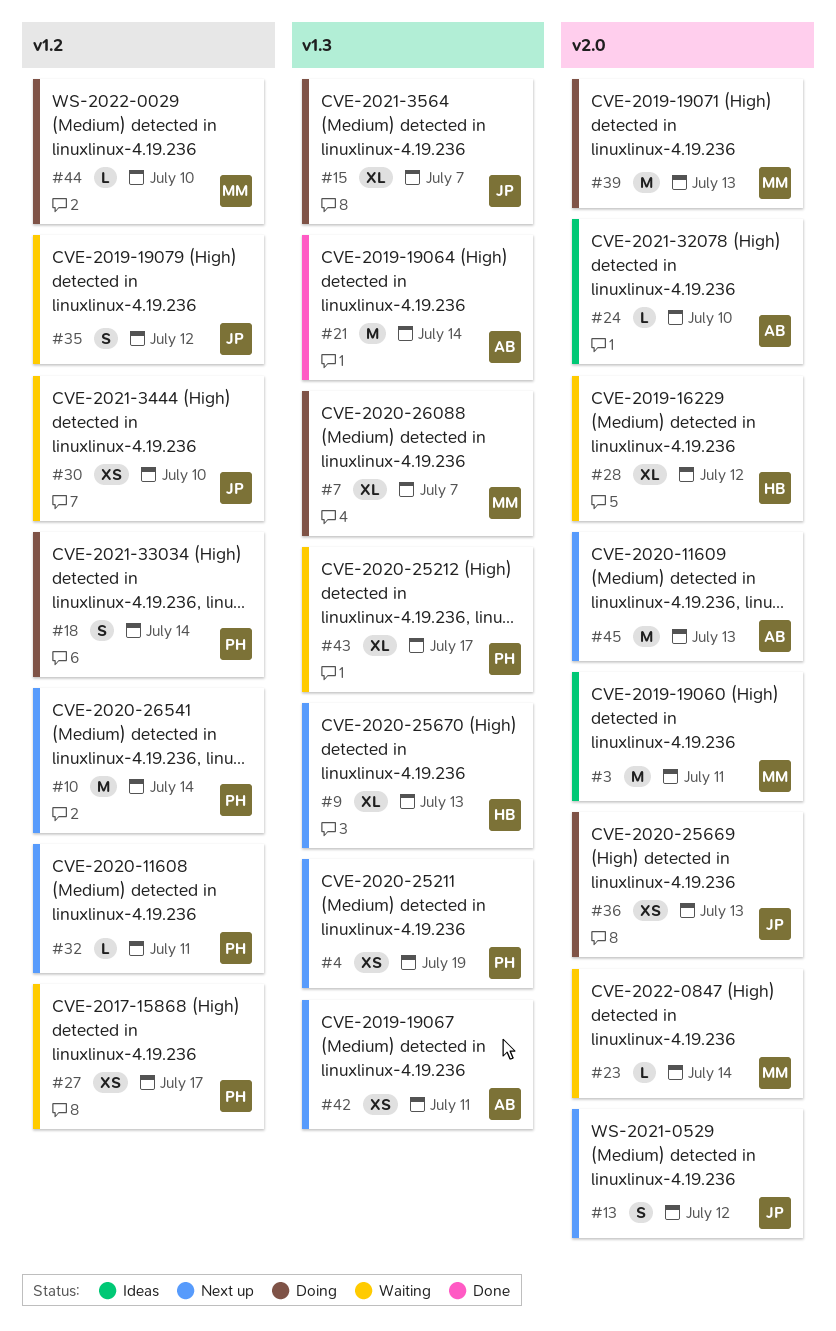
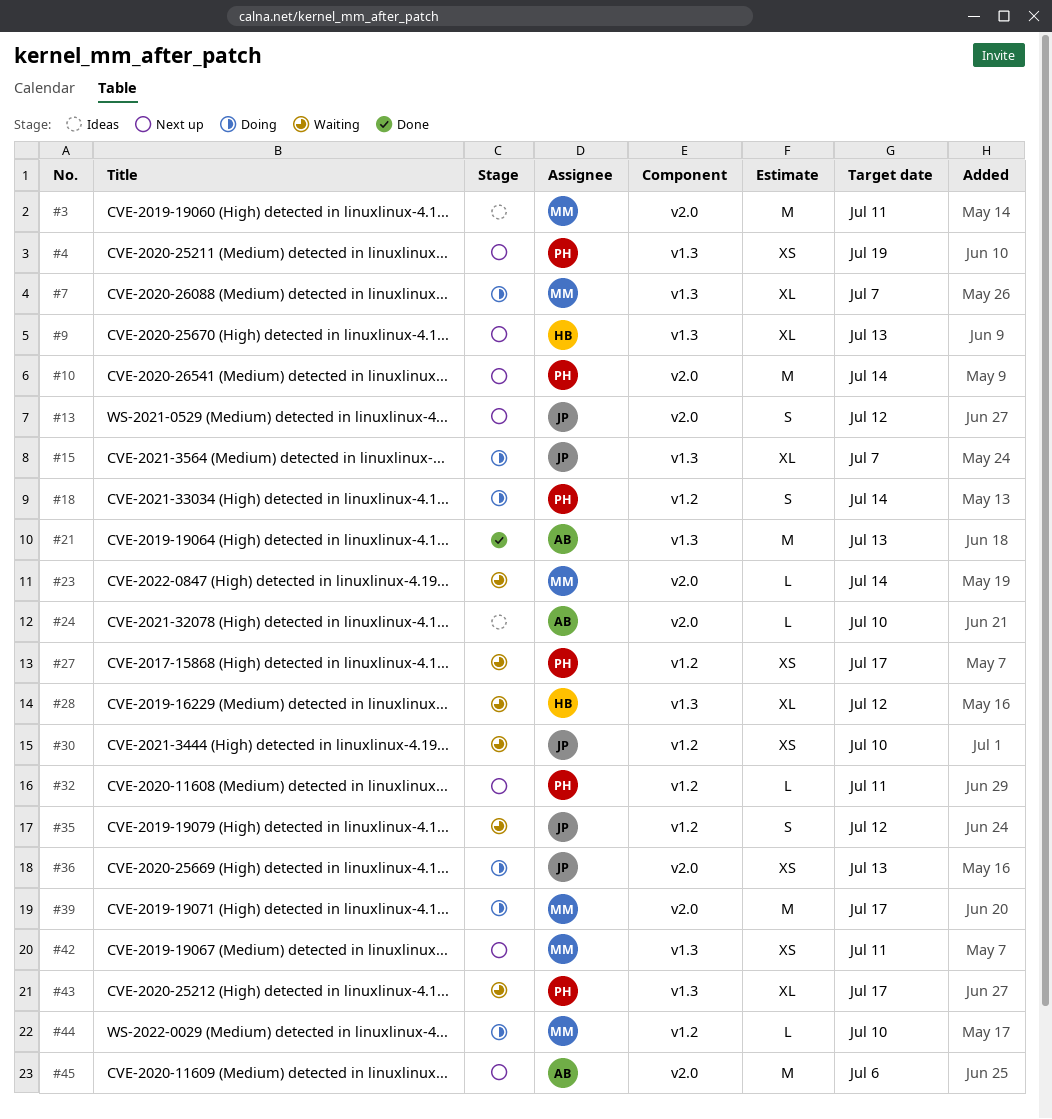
#10, label: v1.2 -> v2.0
#21, due: Jul 14 -> Jul 13
#28, label: v2.0 -> v1.3
#39, due: Jul 13 -> Jul 17
#42, owner: AB -> MM
#45, due: Jul 13 -> Jul 6

